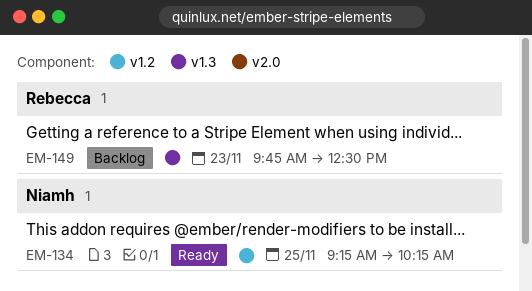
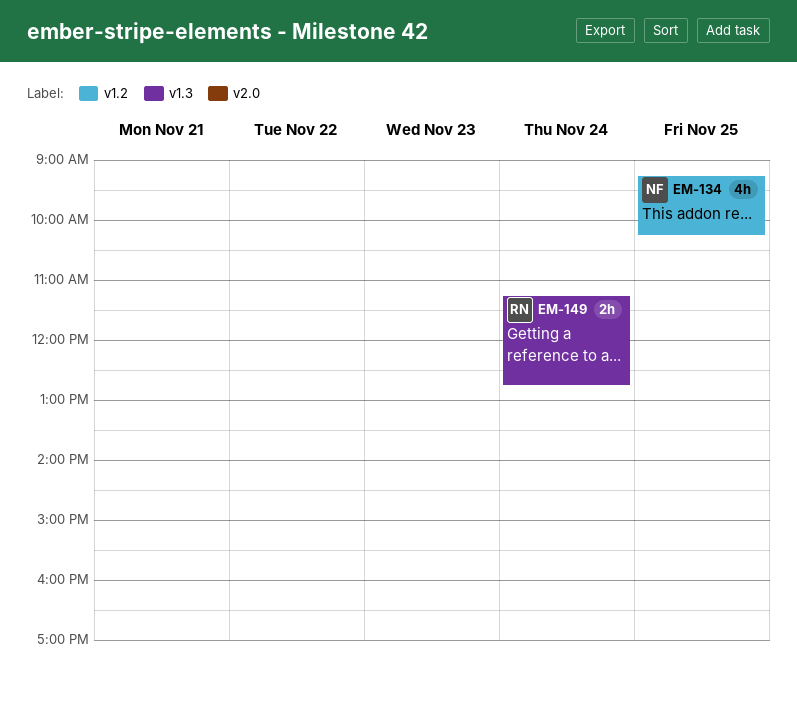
EM-149, day: Nov 23 -> Nov 24
EM-149, begins: 09:45 -> 11:15
EM-149, ends: 12:30 -> 12:45

